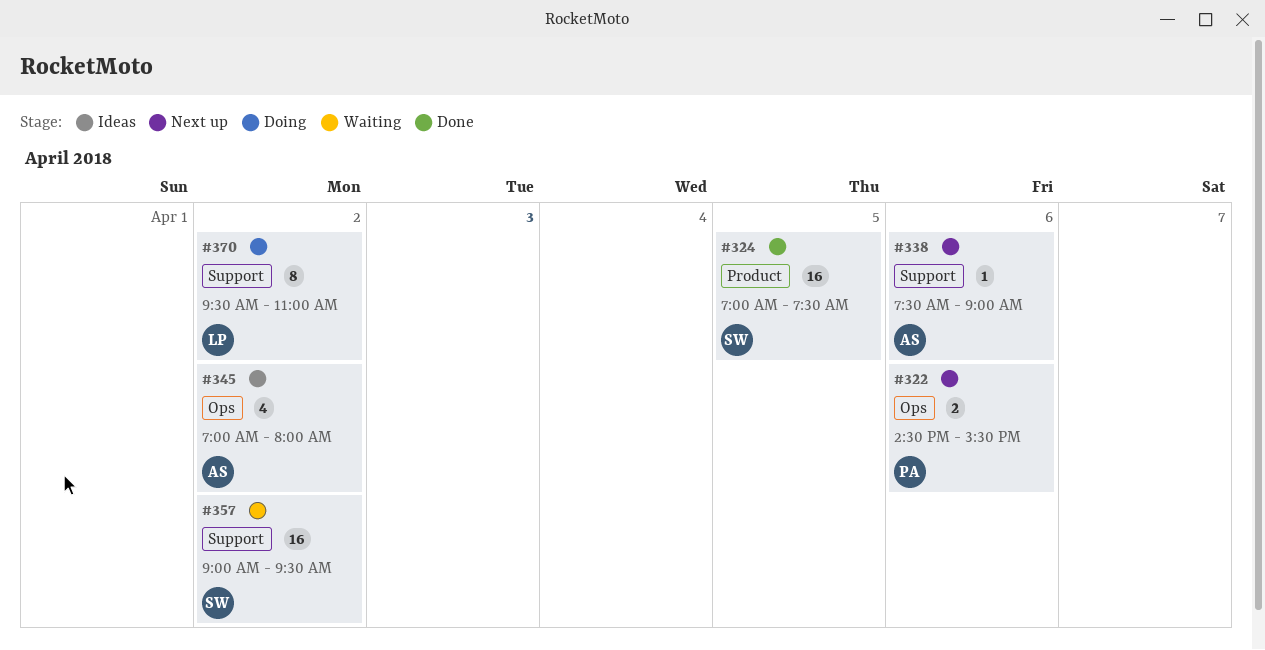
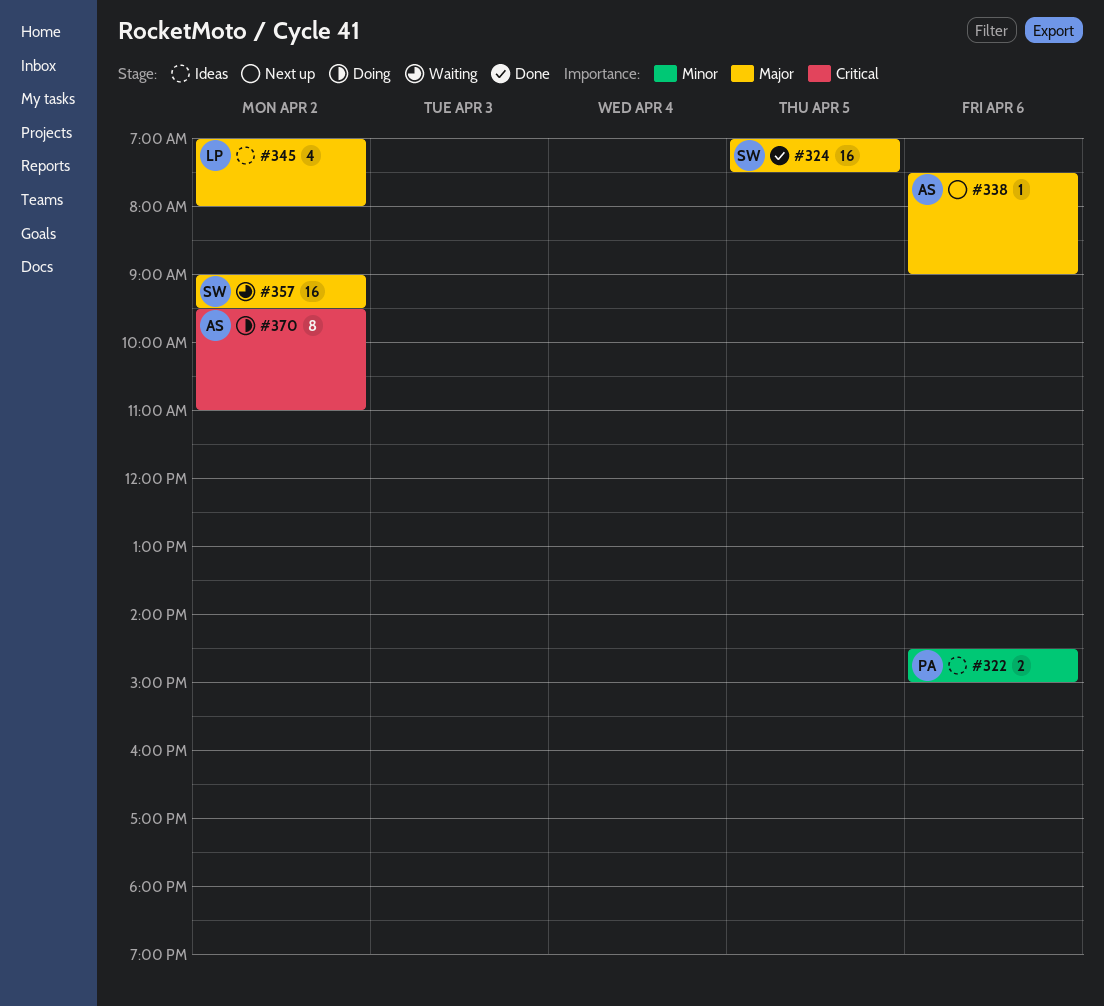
#322, status: Next up -> Ideas
#322, ends: 15:30 -> 15:00
#345, owner: AS -> LP
#370, owner: LP -> AS

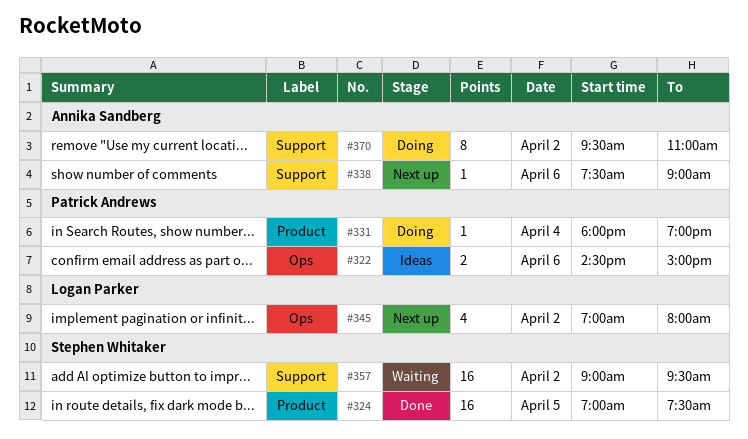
#331: none -> present
#345, status: Ideas -> Next up

